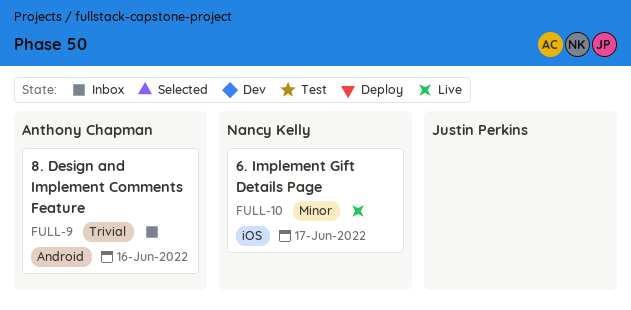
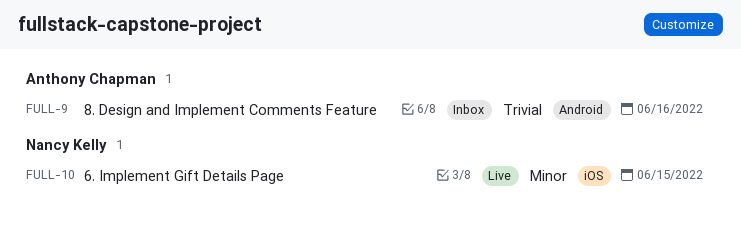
FULL-10, due: Jun 17 -> Jun 15

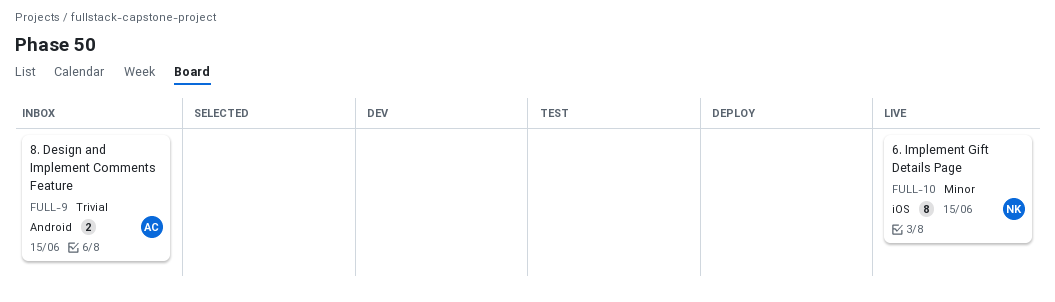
FULL-9, due: Jun 16 -> Jun 15

